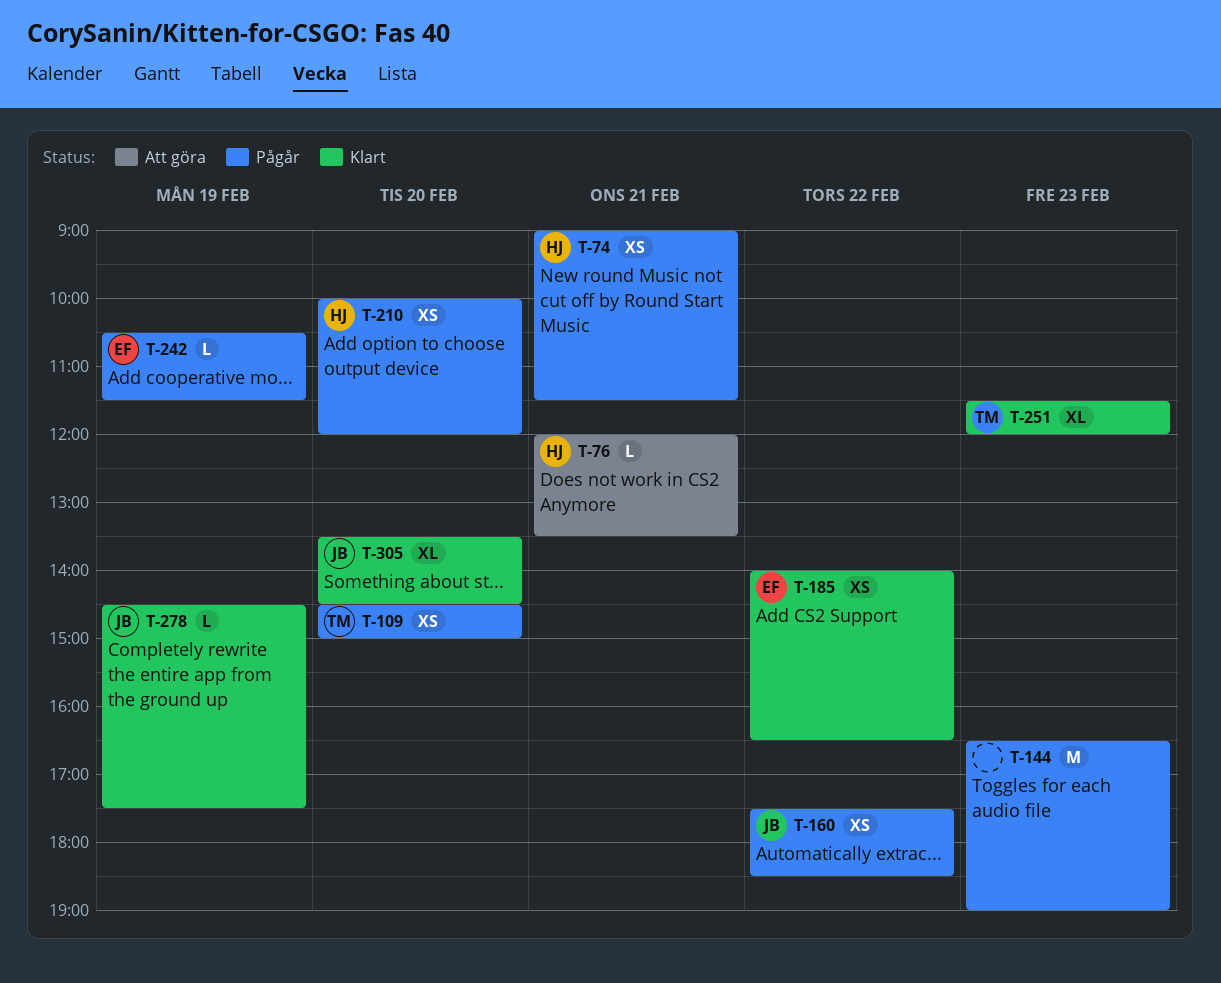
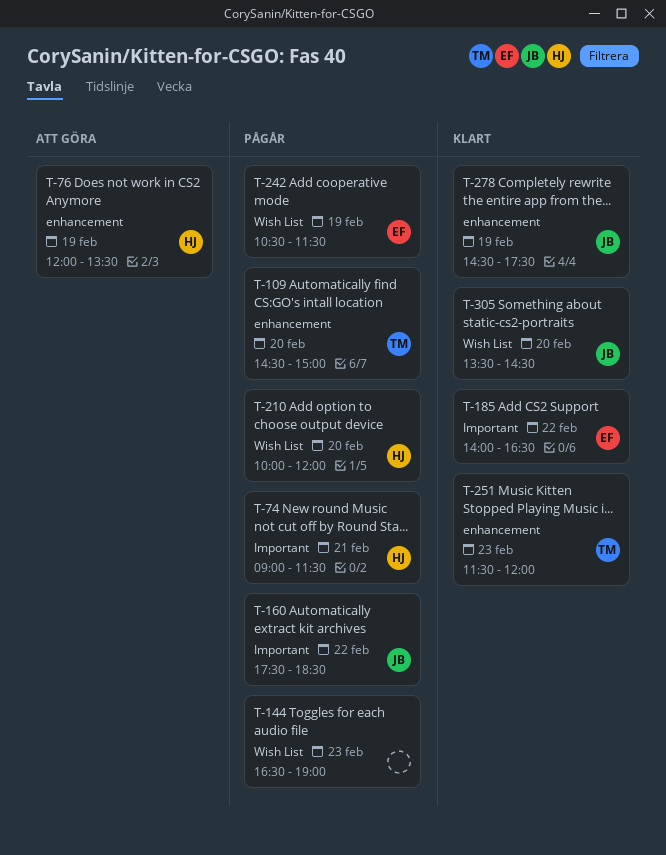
T-76, day: Feb 21 -> Feb 19

